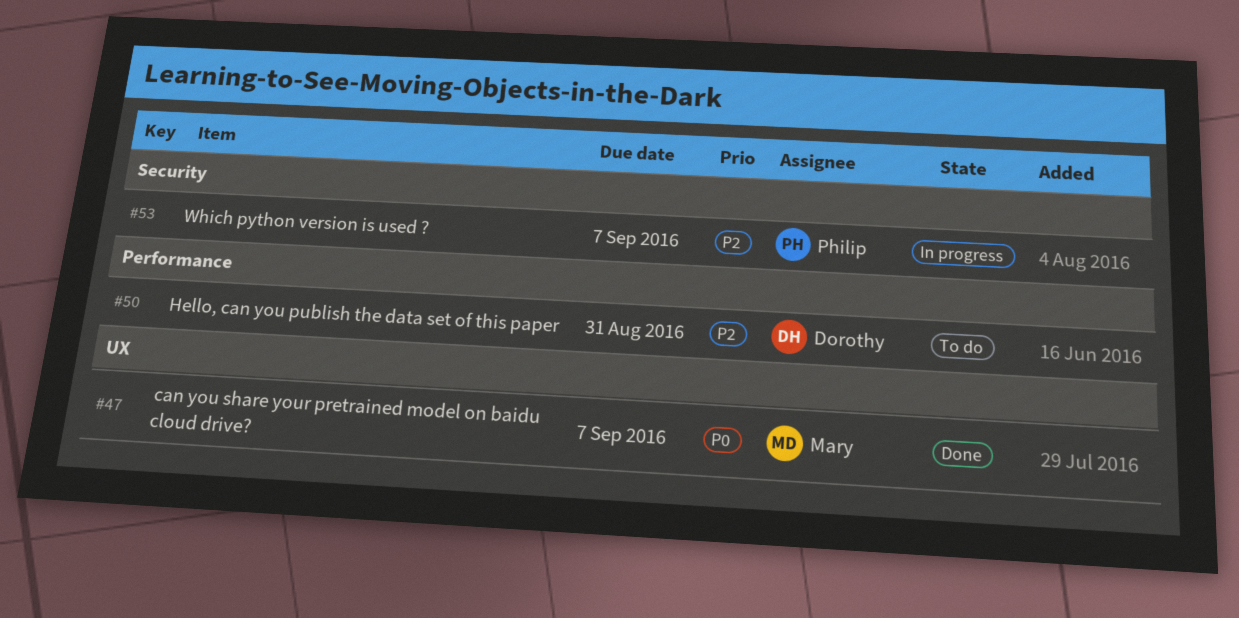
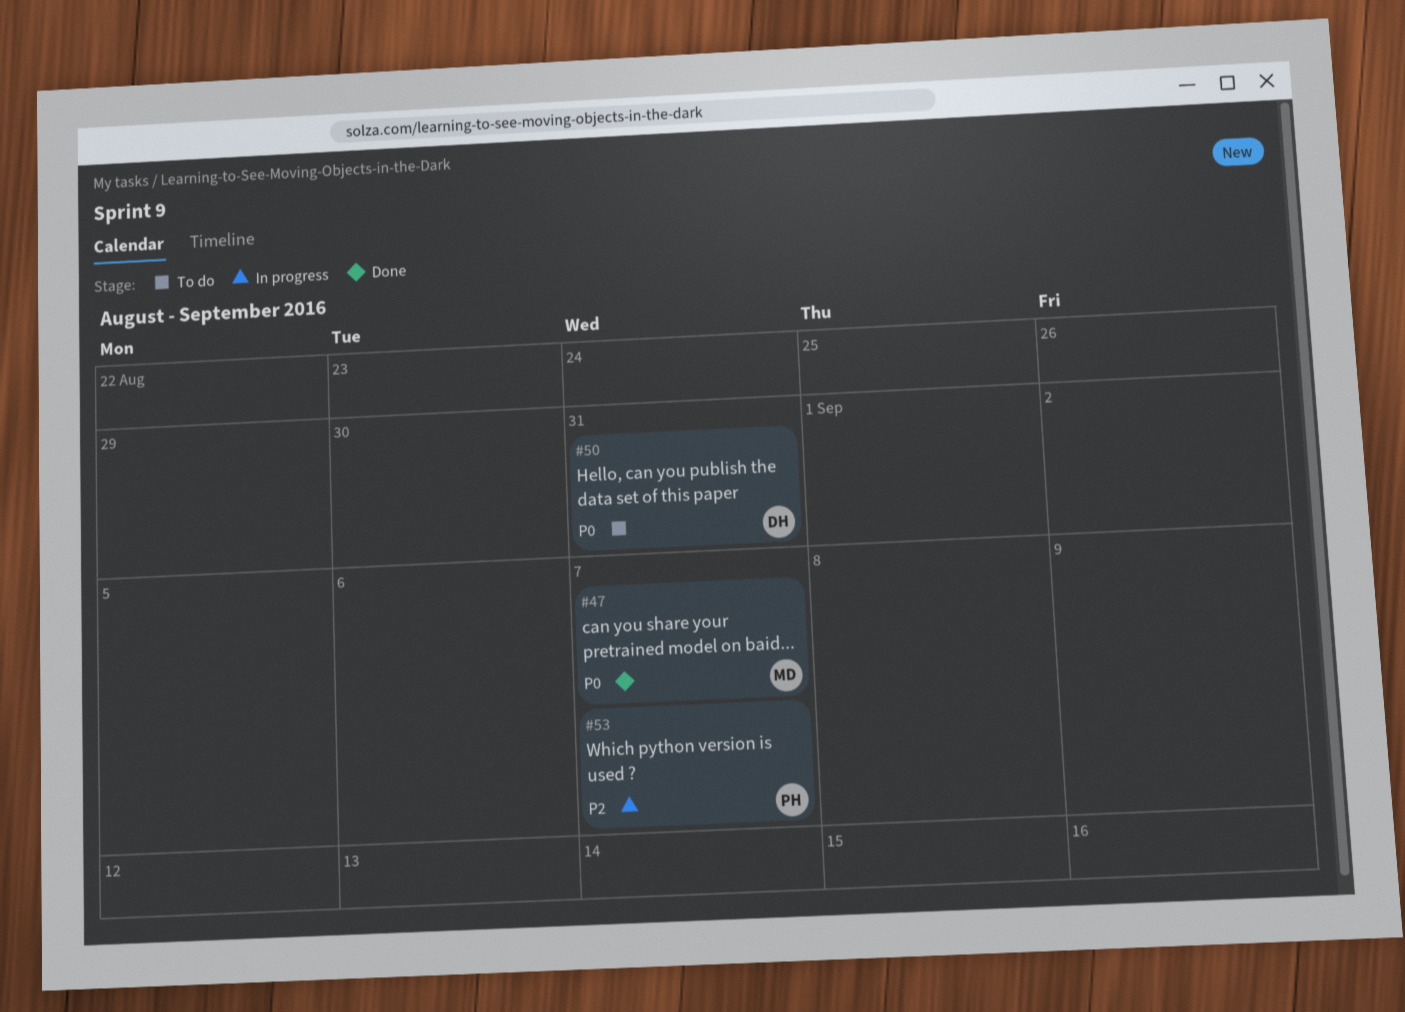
#50, priority: P2 -> P0

